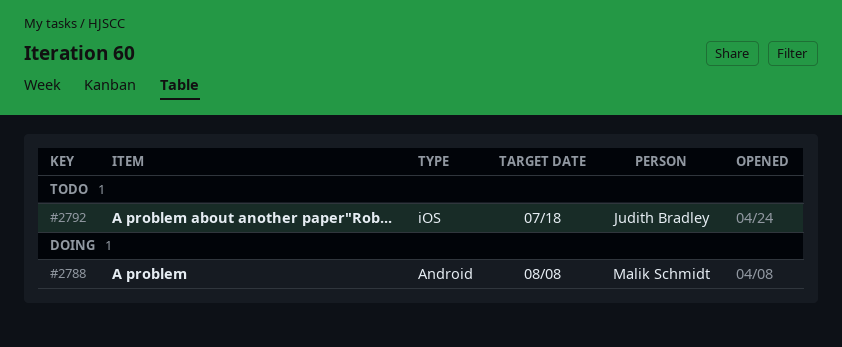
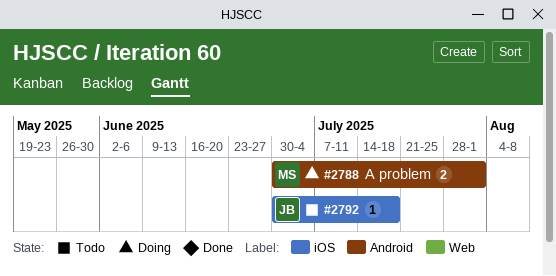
#2788, due: Aug 8 -> Aug 1

